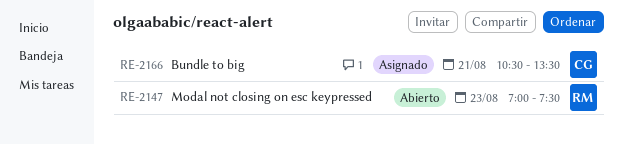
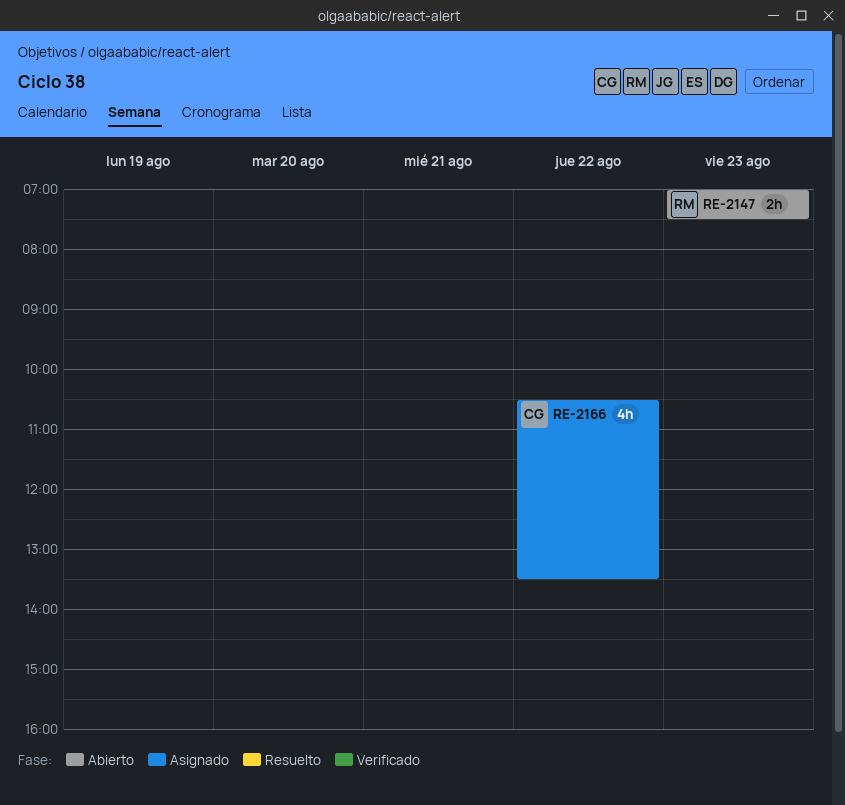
RE-2166, day: Aug 21 -> Aug 22

